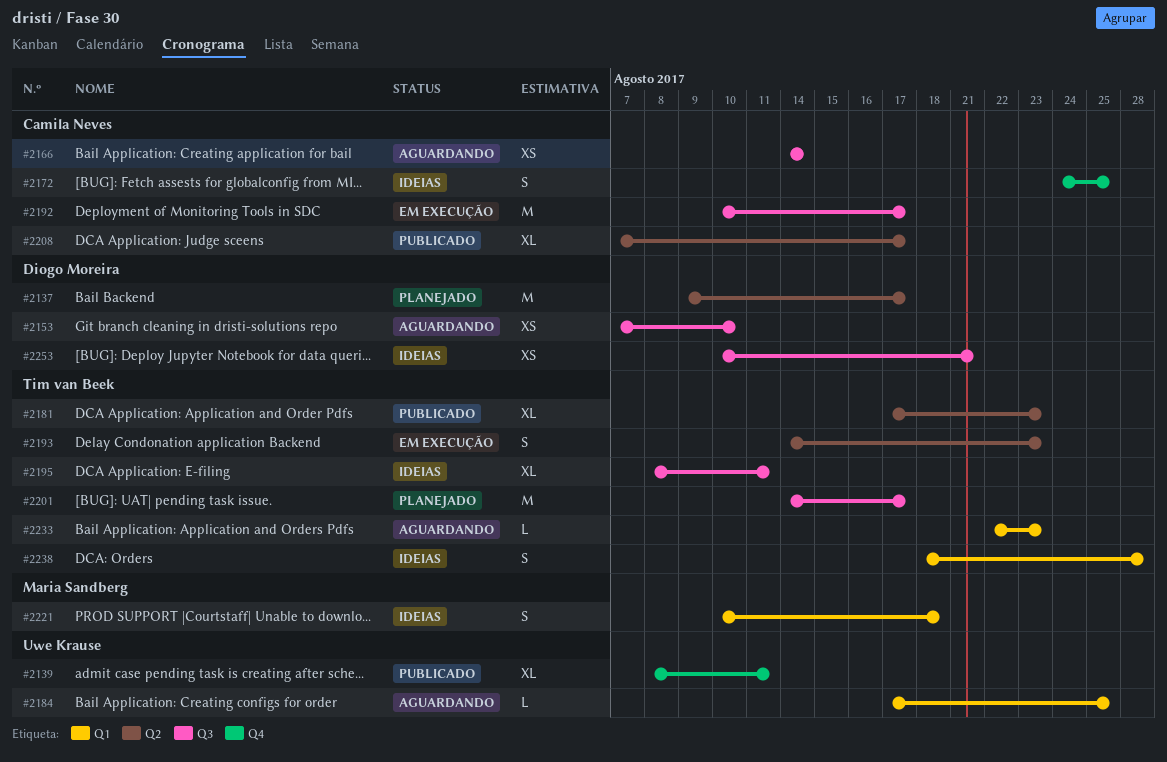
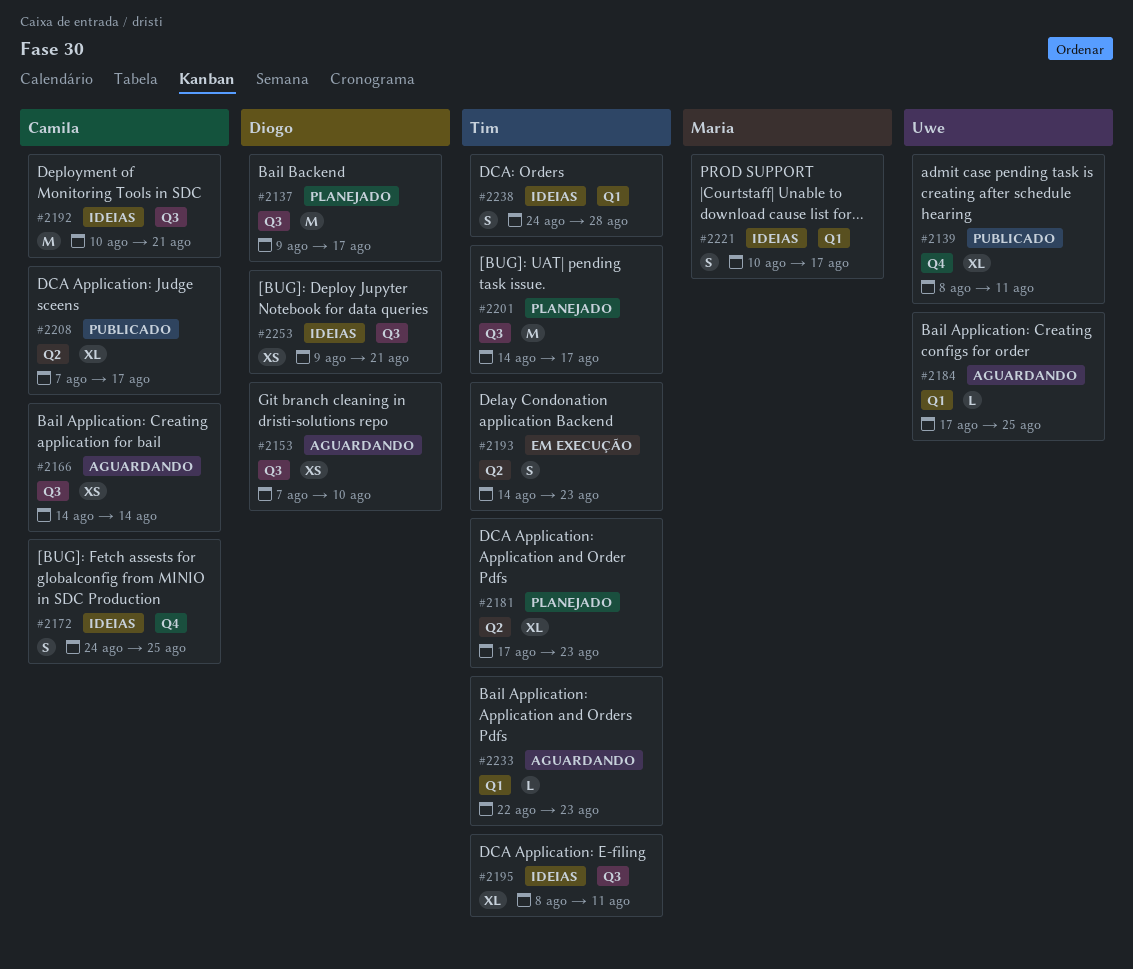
#2137, label: Q2 -> Q3
#2181, status: Publicado -> Planejado
#2192, status: Em execução -> Ideias
#2192, due: Aug 17 -> Aug 21
#2221, due: Aug 18 -> Aug 17
#2238, start: Aug 18 -> Aug 24
#2253, start: Aug 10 -> Aug 9

